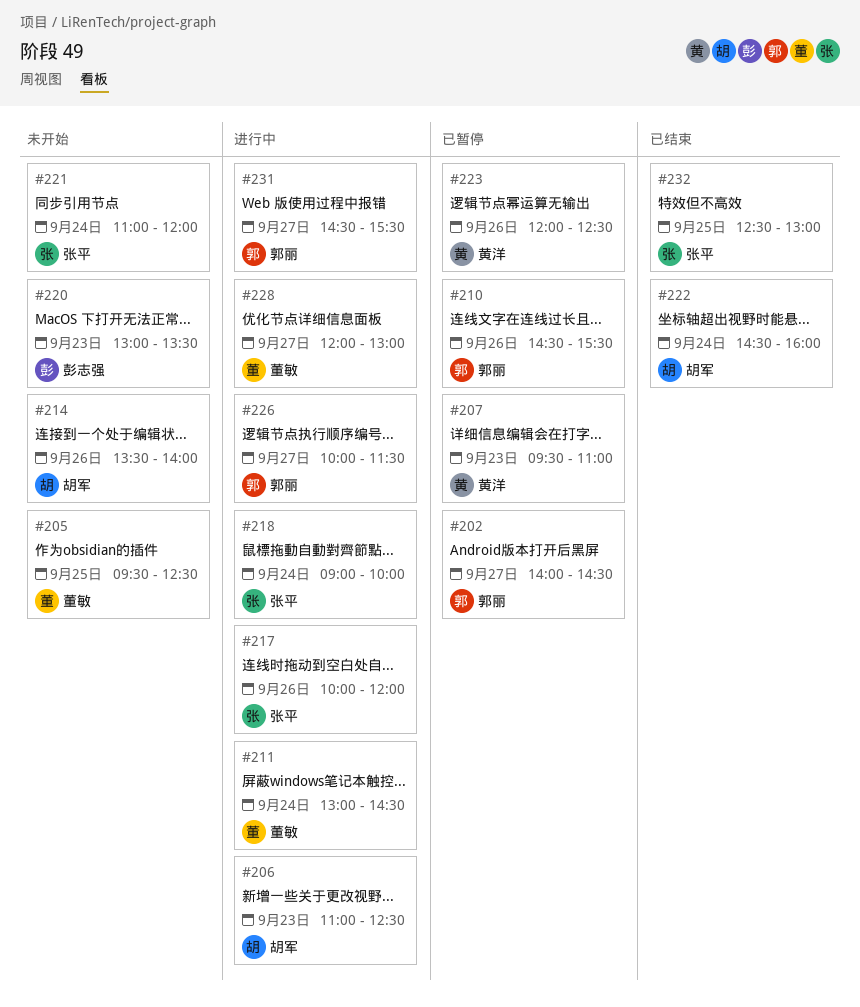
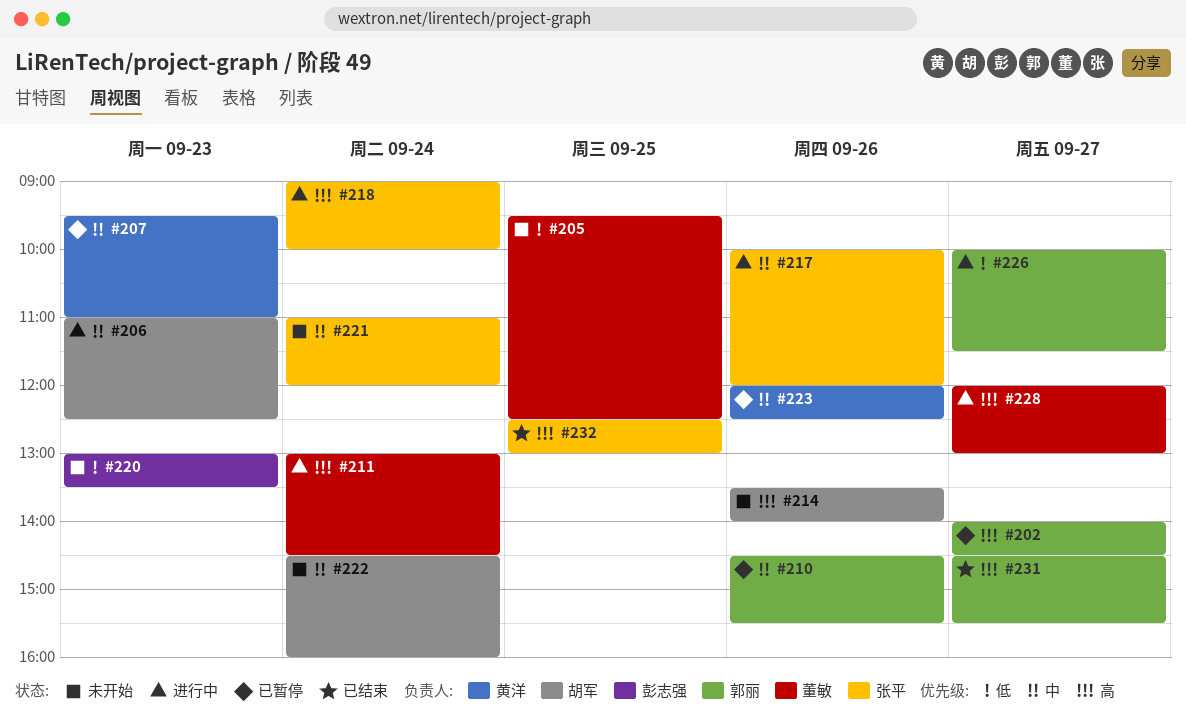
#222, status: 已结束 -> 未开始
#231, status: 进行中 -> 已结束

